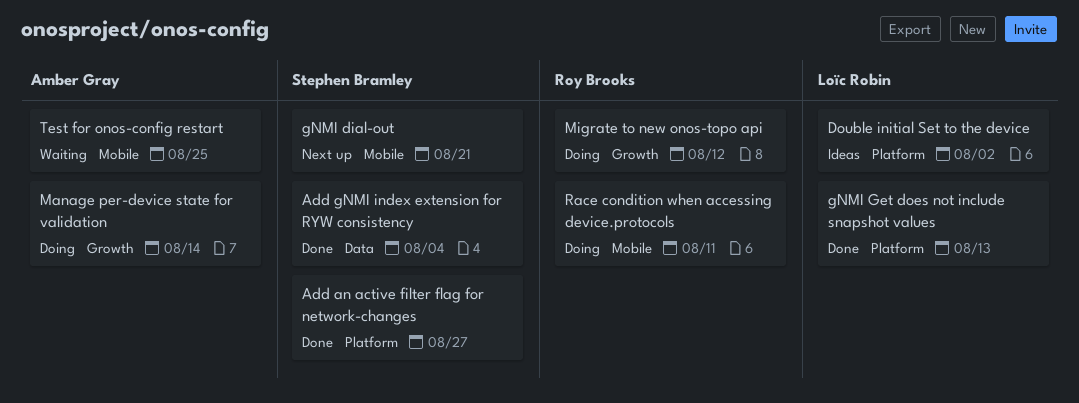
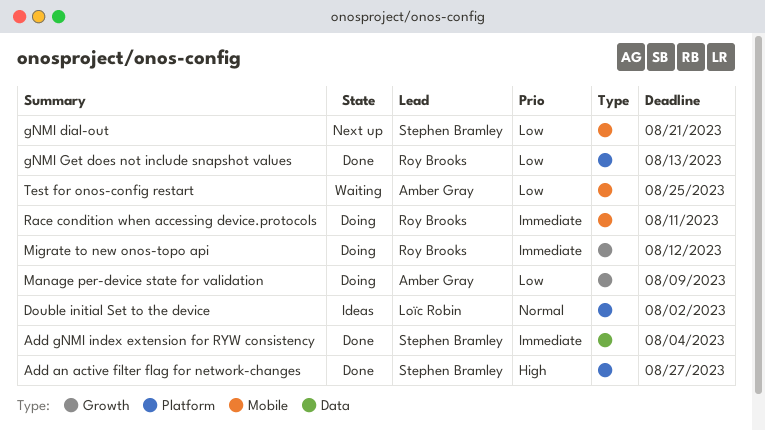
gNMI Get does not include snapshot values, owner: Loïc Robin -> Roy Brooks
Manage per-device state for validation, due: Aug 14 -> Aug 9

